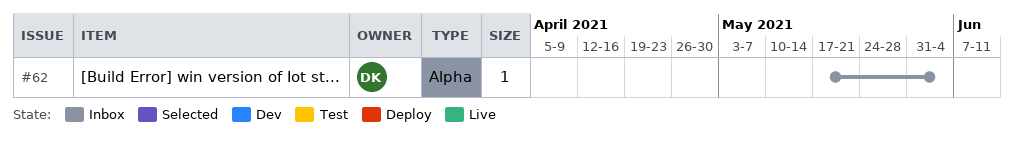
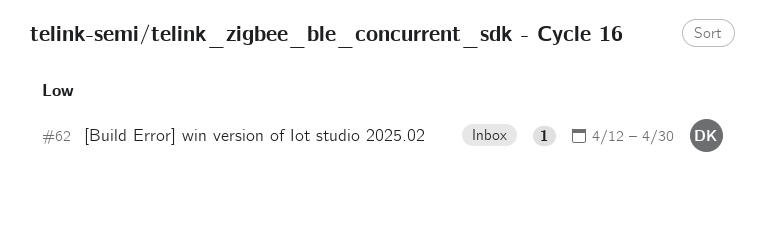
#62, start: May 17 -> Apr 12
#62, due: Jun 4 -> Apr 30

